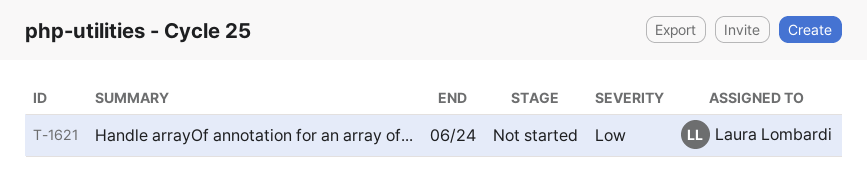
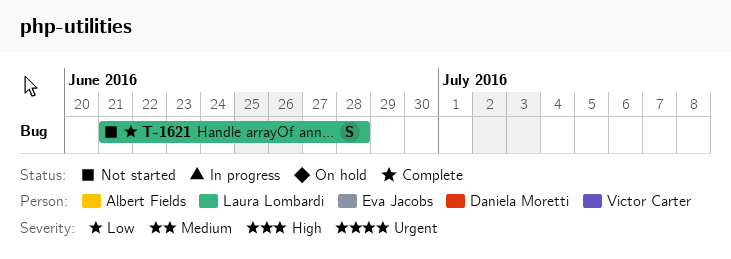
T-1621, due: Jun 24 -> Jun 28

